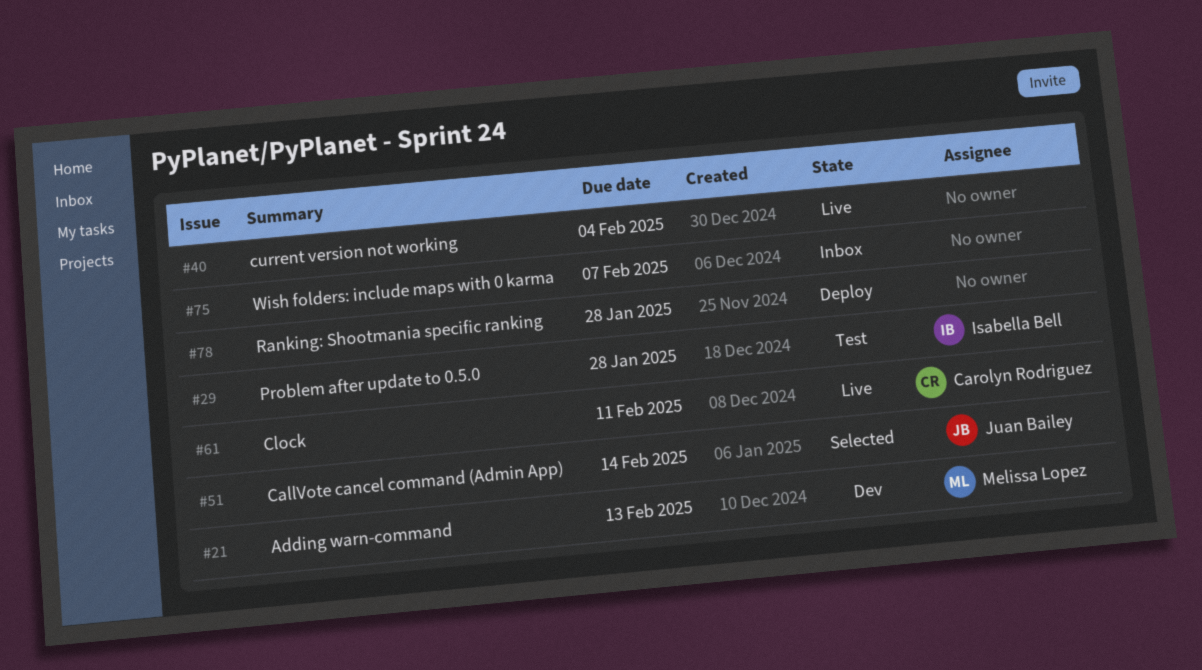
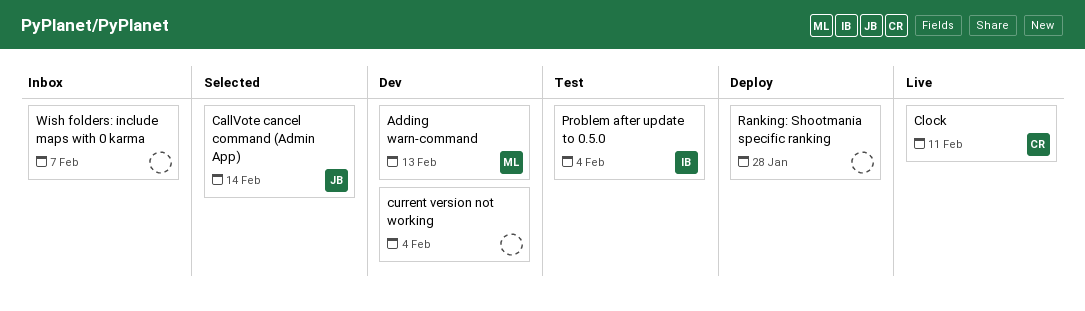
current version not working, status: Live -> Dev
Problem after update to 0.5.0, due: Jan 28 -> Feb 4

